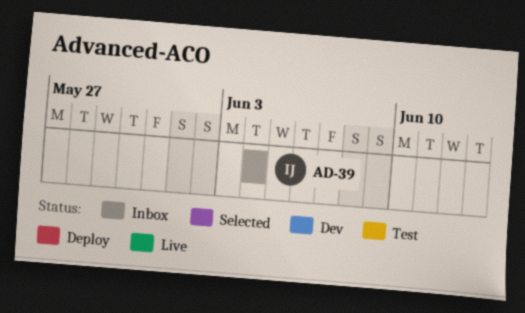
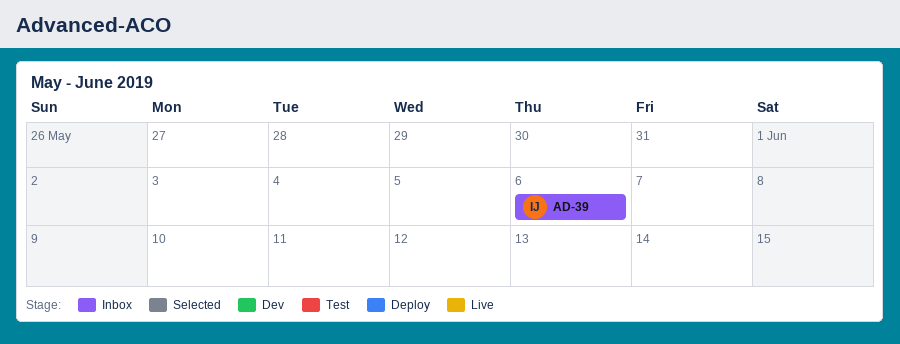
AD-39, start: Jun 4 -> Jun 6
AD-39, due: Jun 4 -> Jun 6

